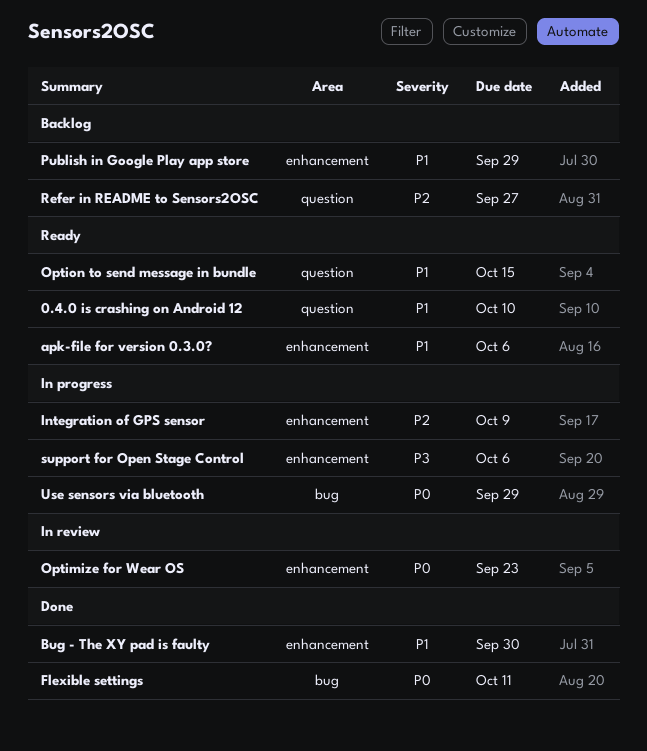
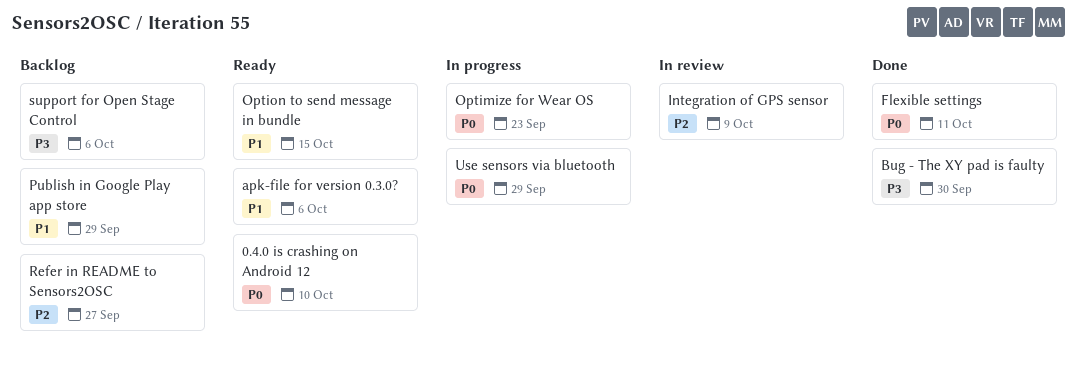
0.4.0 is crashing on Android 12, priority: P1 -> P0
Bug - The XY pad is faulty, priority: P1 -> P3
Integration of GPS sensor, status: In progress -> In review
Optimize for Wear OS, status: In review -> In progress
support for Open Stage Control, status: In progress -> Backlog

